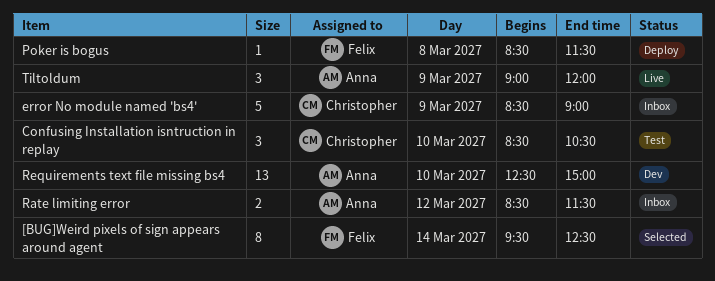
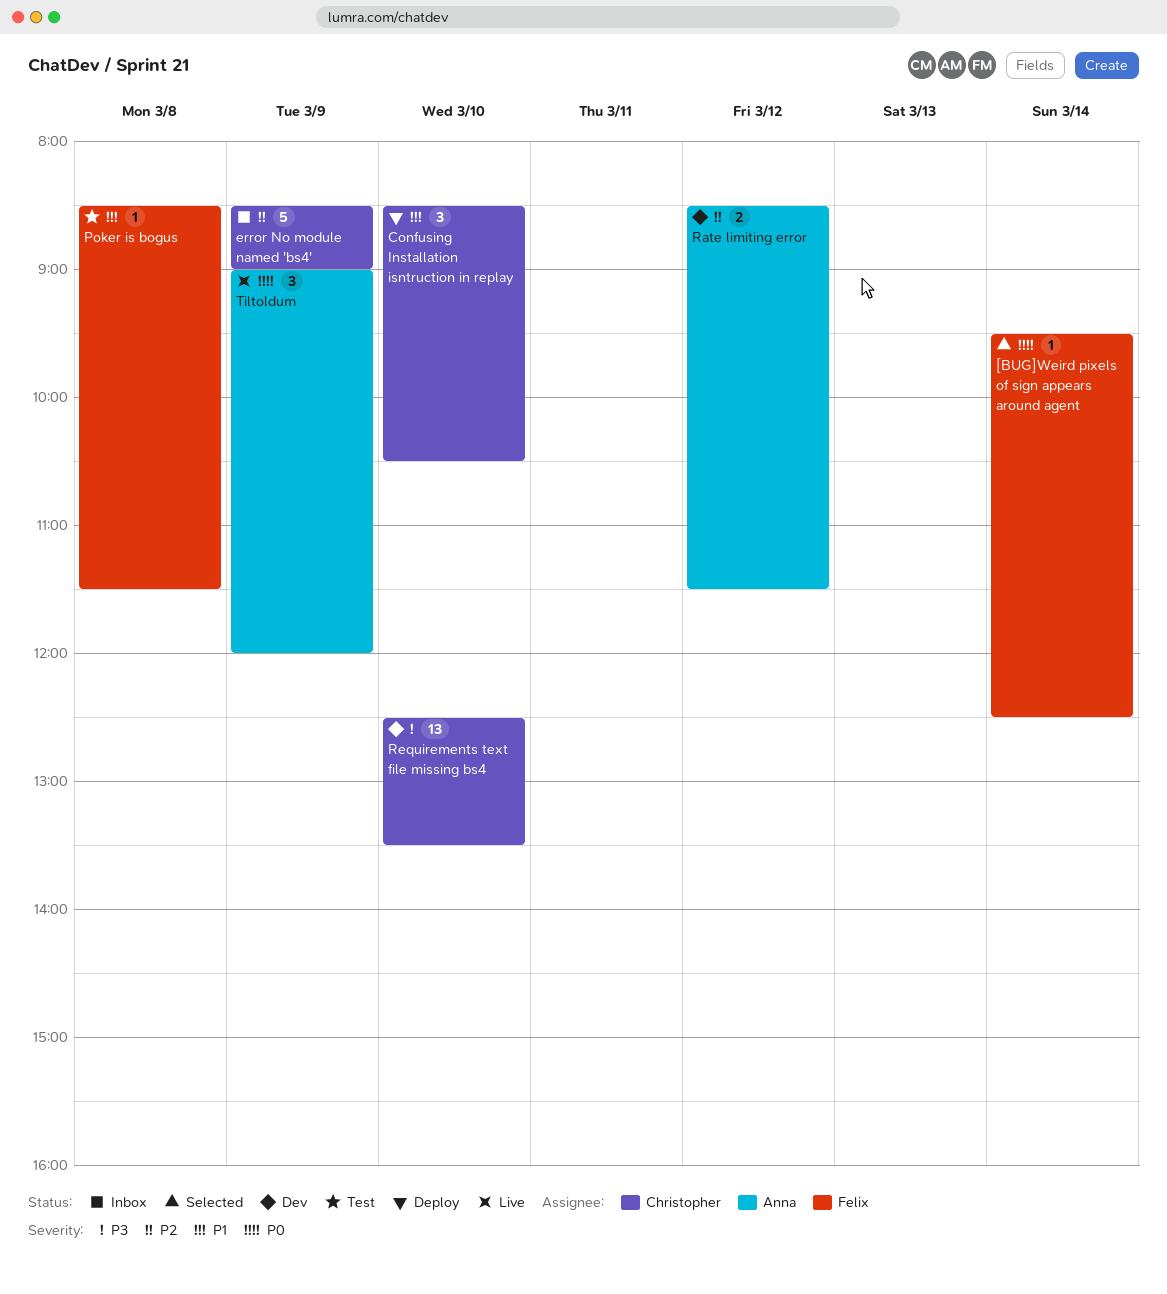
[BUG]Weird pixels of sign appears around agent, estimate: 8 -> 1
Confusing Installation isntruction in replay, status: Test -> Deploy
Poker is bogus, status: Deploy -> Test
Rate limiting error, status: Inbox -> Dev
Requirements text file missing bs4, owner: Anna -> Christopher
Requirements text file missing bs4, ends: 15:00 -> 13:30

